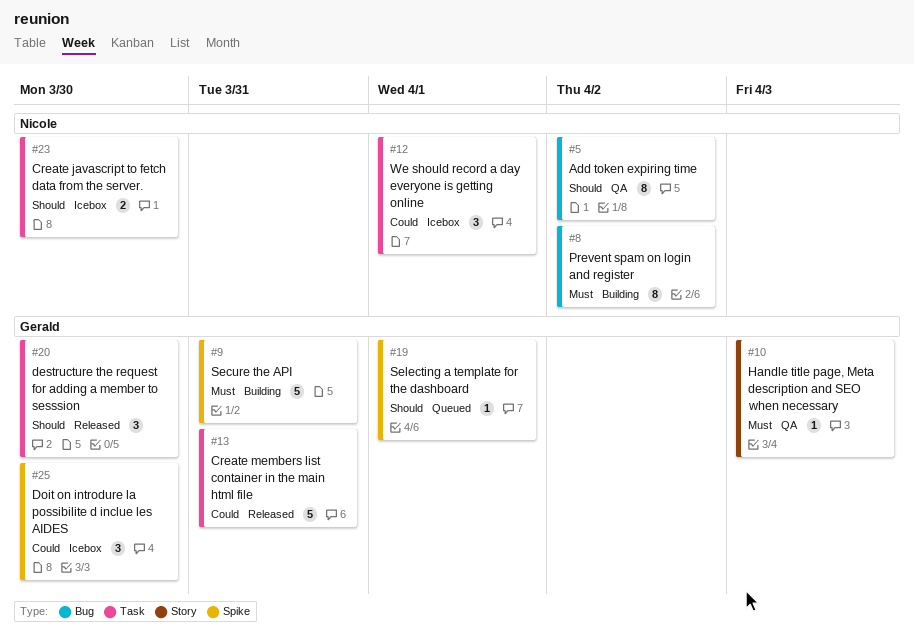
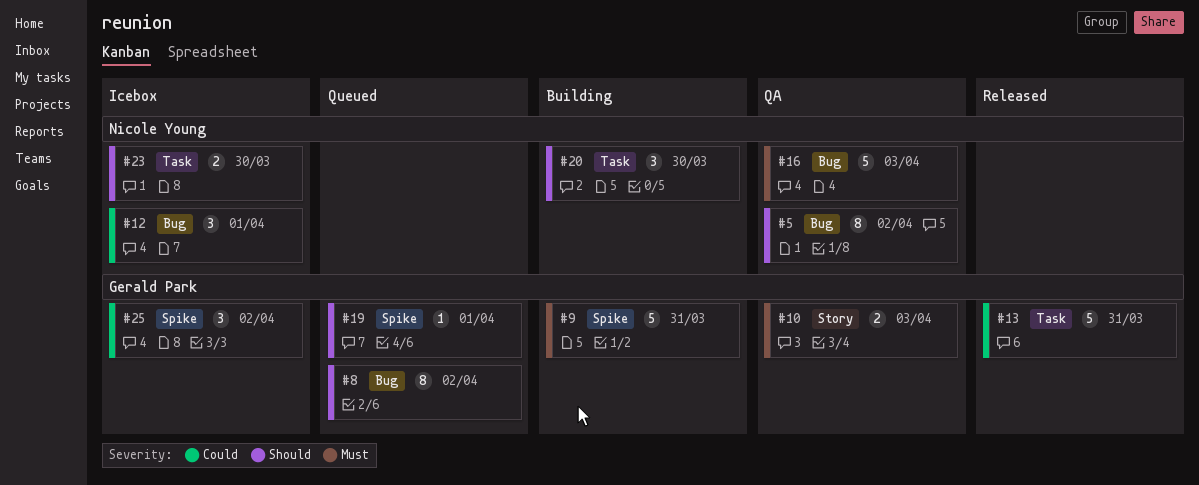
#8, status: Building -> Queued
#8, owner: Nicole Young -> Gerald Park
#8, priority: Must -> Should
#10, estimate: 1 -> 2
#12, label: Task -> Bug
#16: none -> present
#20, status: Released -> Building
#20, owner: Gerald Park -> Nicole Young
#25, due: Mar 30 -> Apr 2

